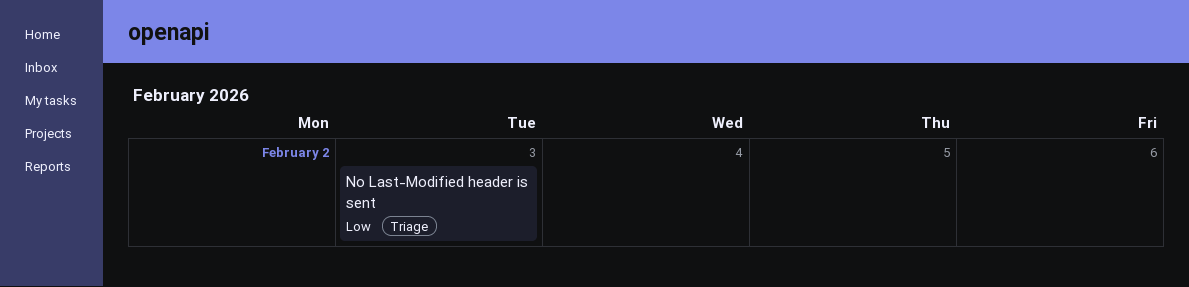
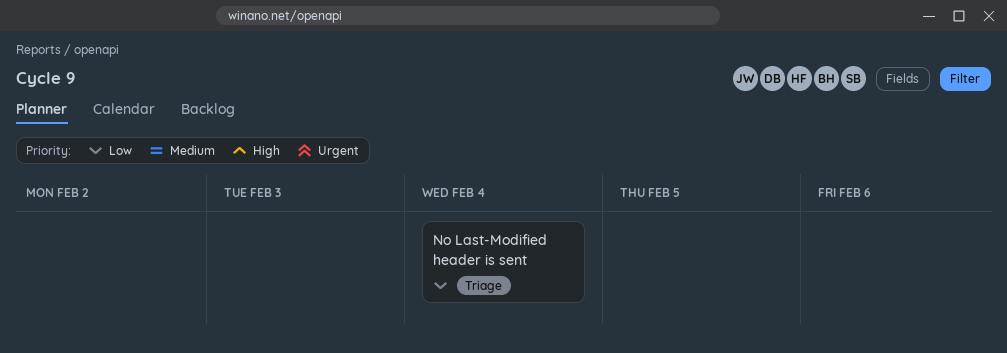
No Last-Modified header is sent, due: Feb 3 -> Feb 4

